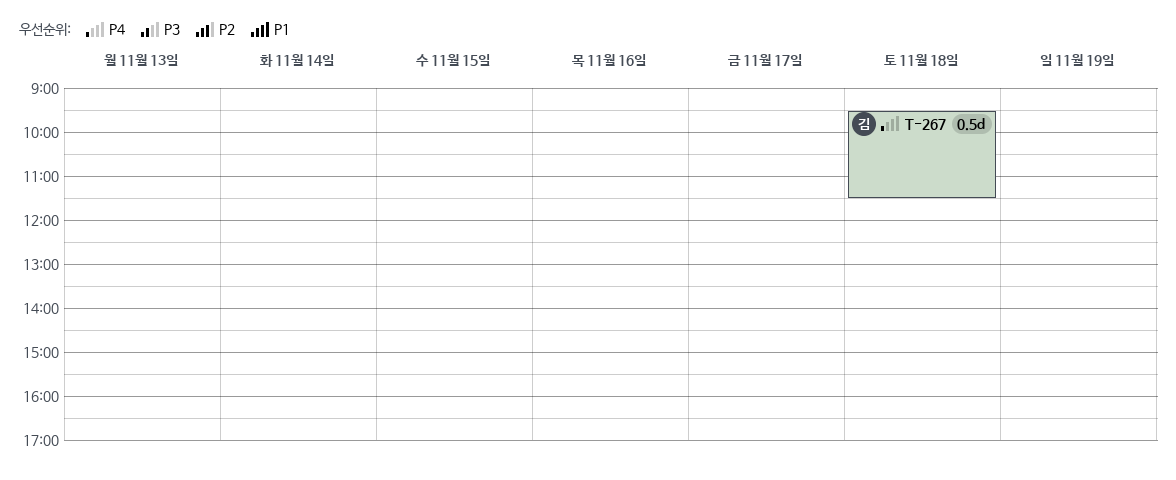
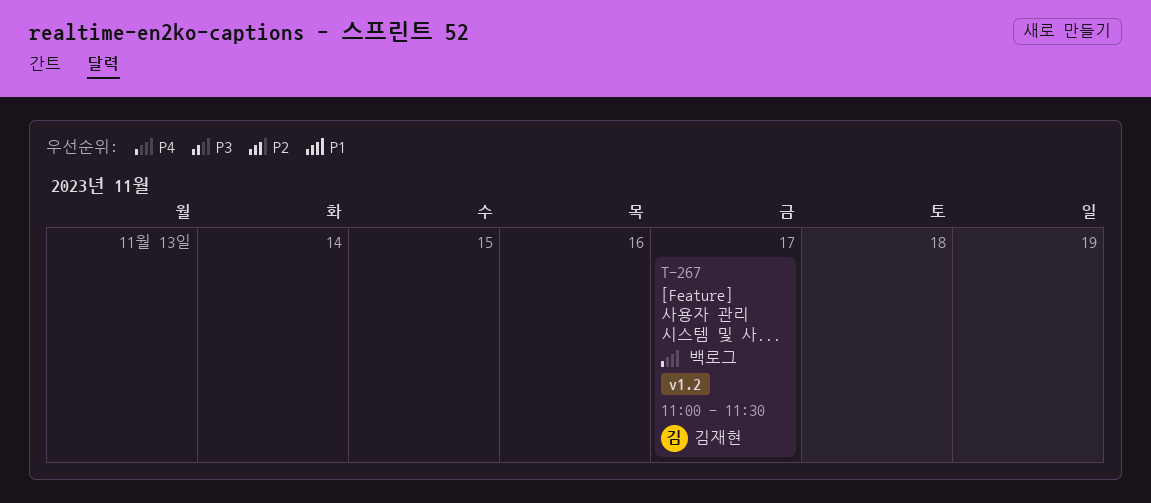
T-267, day: Nov 18 -> Nov 17
T-267, begins: 09:30 -> 11:00

